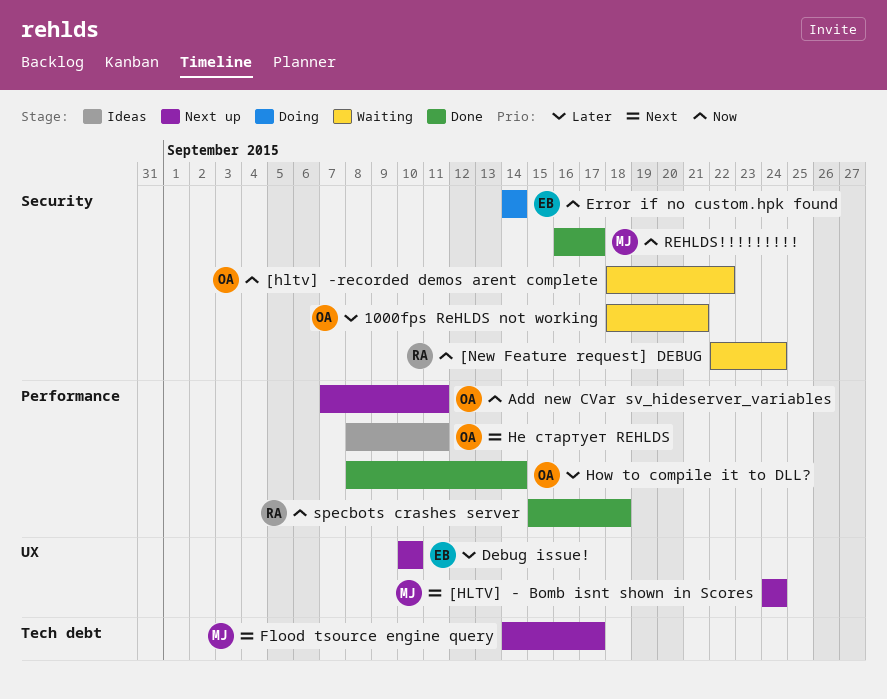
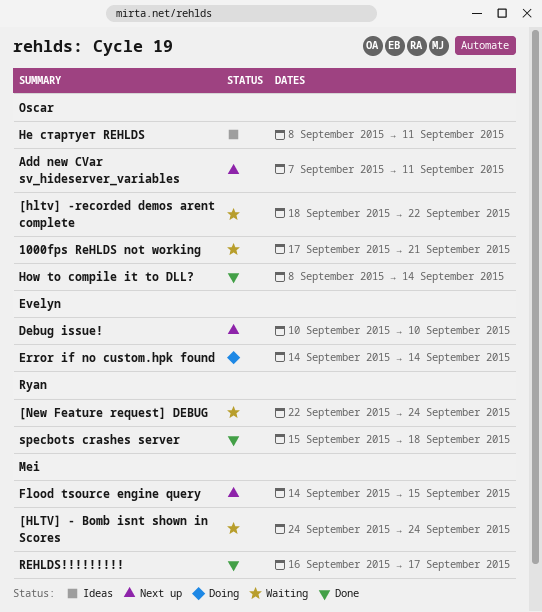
1000fps ReHLDS not working, start: Sep 18 -> Sep 17
[HLTV] - Bomb isnt shown in Scores, status: Next up -> Waiting
Flood tsource engine query, due: Sep 17 -> Sep 15

